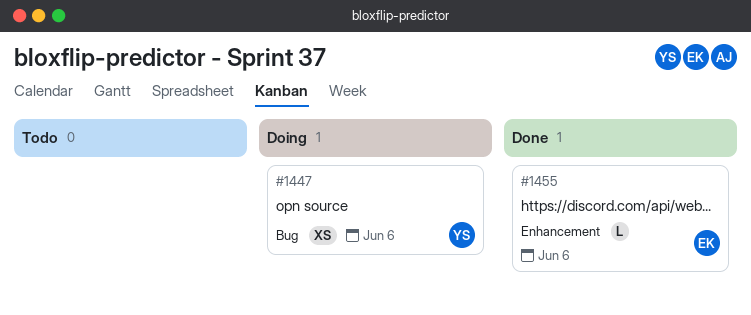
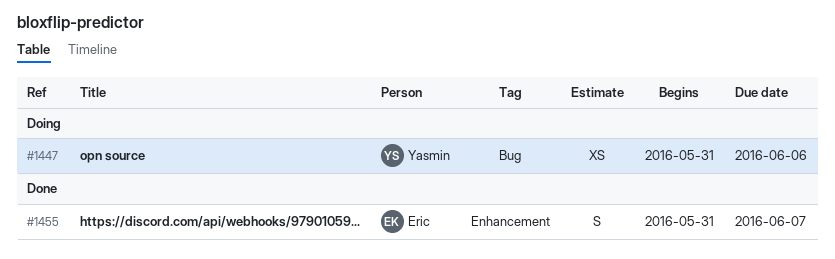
#1455, estimate: L -> S
#1455, due: Jun 6 -> Jun 7

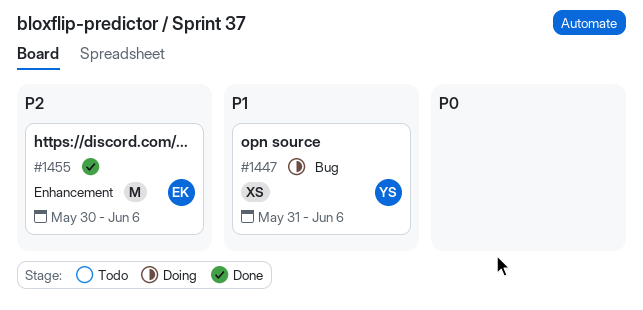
#1455, estimate: S -> M
#1455, start: May 31 -> May 30
#1455, due: Jun 7 -> Jun 6

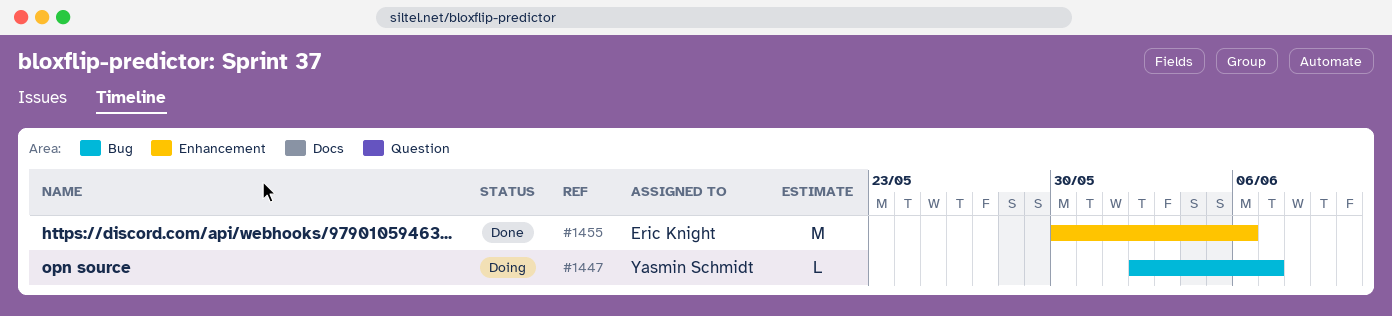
#1447, estimate: XS -> L
#1447, start: May 31 -> Jun 2
#1447, due: Jun 6 -> Jun 7

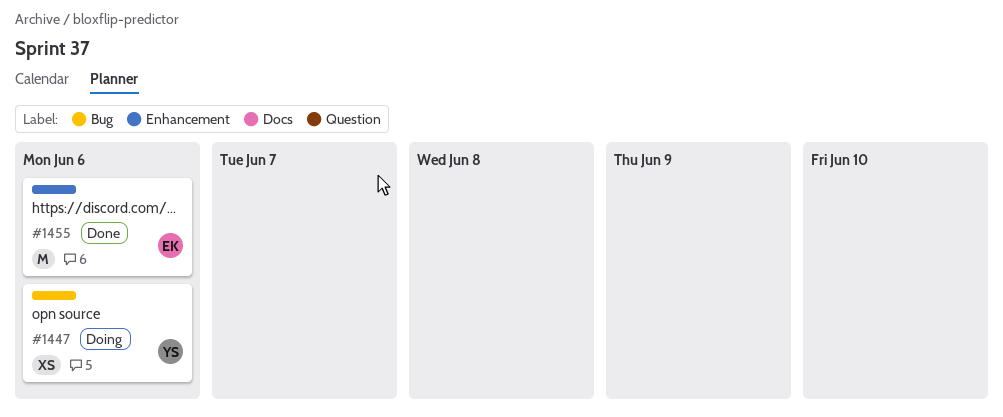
#1447, estimate: L -> XS
#1447, due: Jun 7 -> Jun 6

